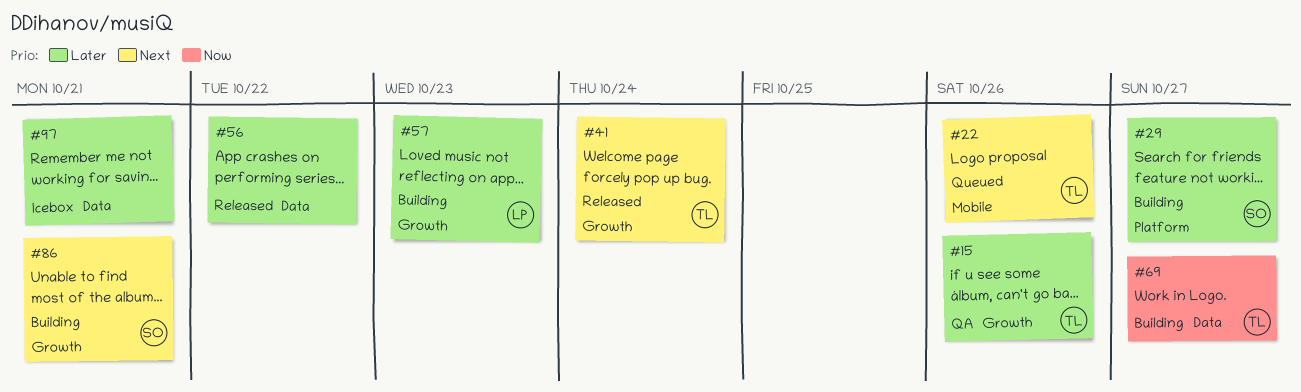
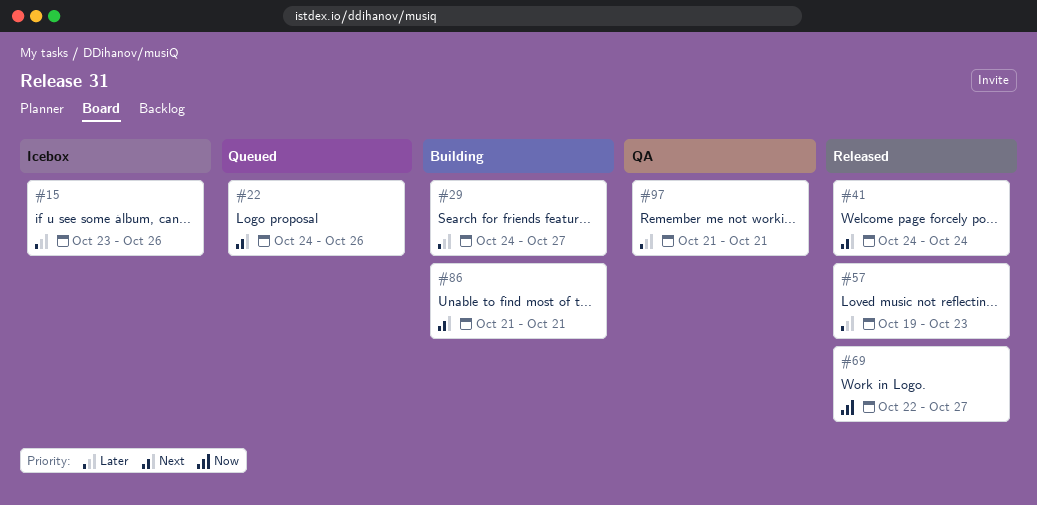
#15, status: QA -> Icebox
#56: present -> none
#57, status: Building -> Released
#69, status: Building -> Released
#97, status: Icebox -> QA

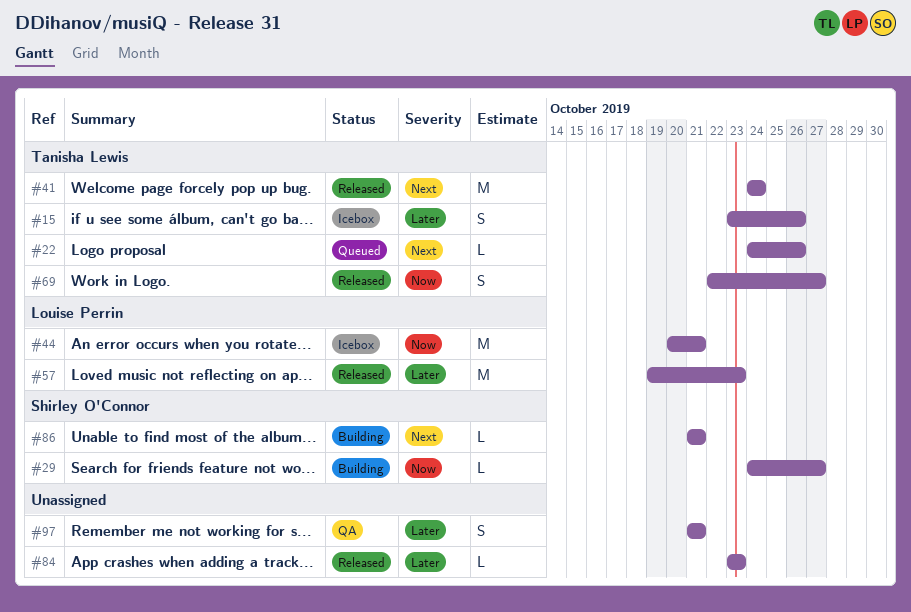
#29, priority: Later -> Now
#44: none -> present
#84: none -> present

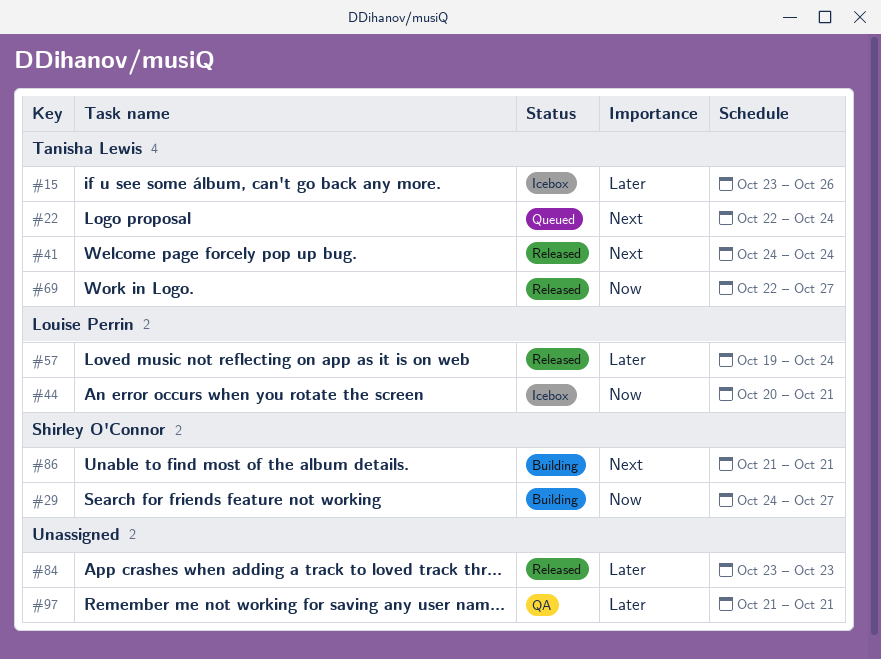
#22, start: Oct 24 -> Oct 22
#22, due: Oct 26 -> Oct 24
#57, due: Oct 23 -> Oct 24

